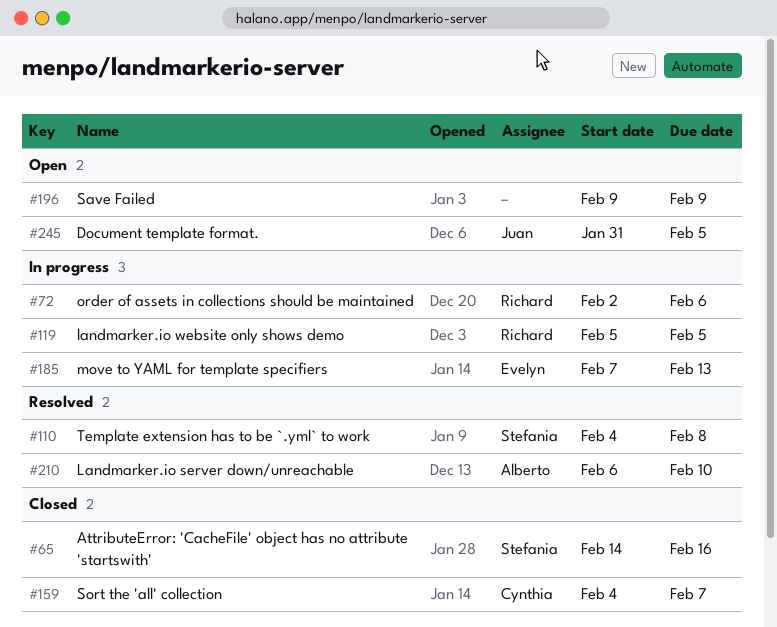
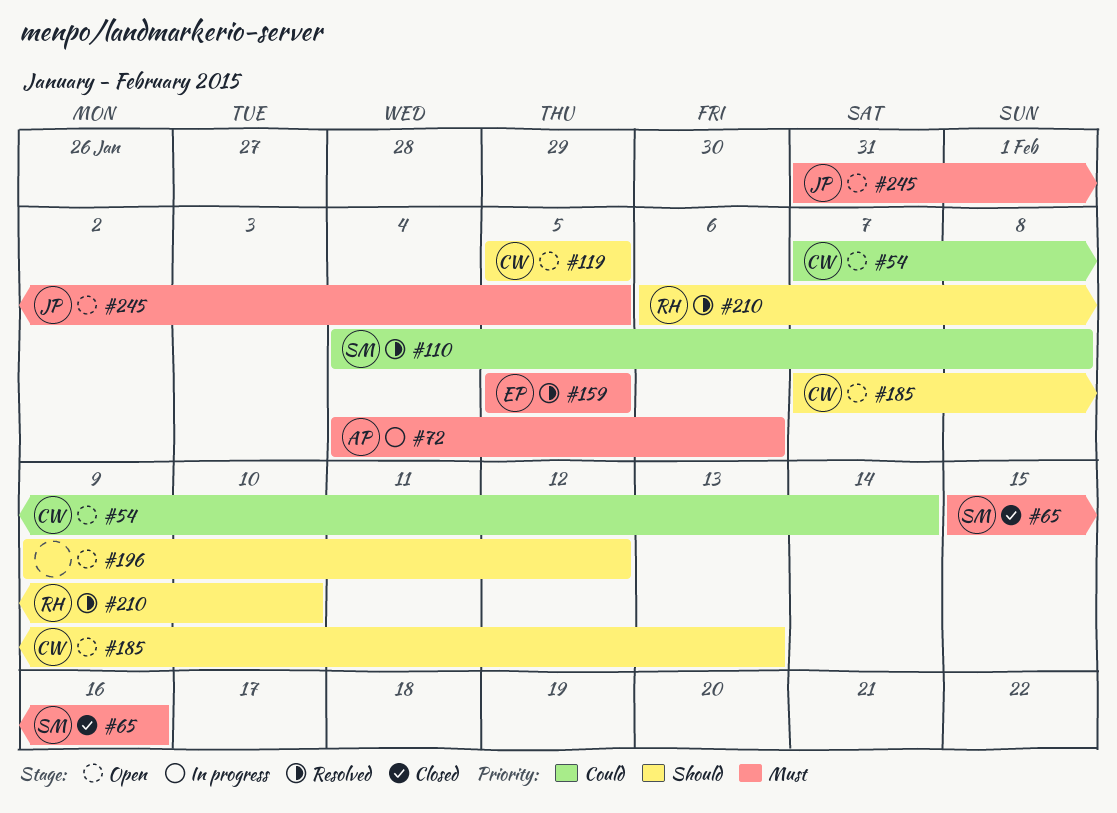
#54: none -> present
#65, start: Feb 14 -> Feb 15
#72, owner: Richard -> Alberto
#72, start: Feb 2 -> Feb 4
#119, status: In progress -> Open
#119, owner: Richard -> Cynthia
#159, status: Closed -> Resolved
#159, owner: Cynthia -> Evelyn
#159, start: Feb 4 -> Feb 5
#159, due: Feb 7 -> Feb 5
#185, status: In progress -> Open
#185, owner: Evelyn -> Cynthia
#196, due: Feb 9 -> Feb 12
#210, owner: Alberto -> Richard

